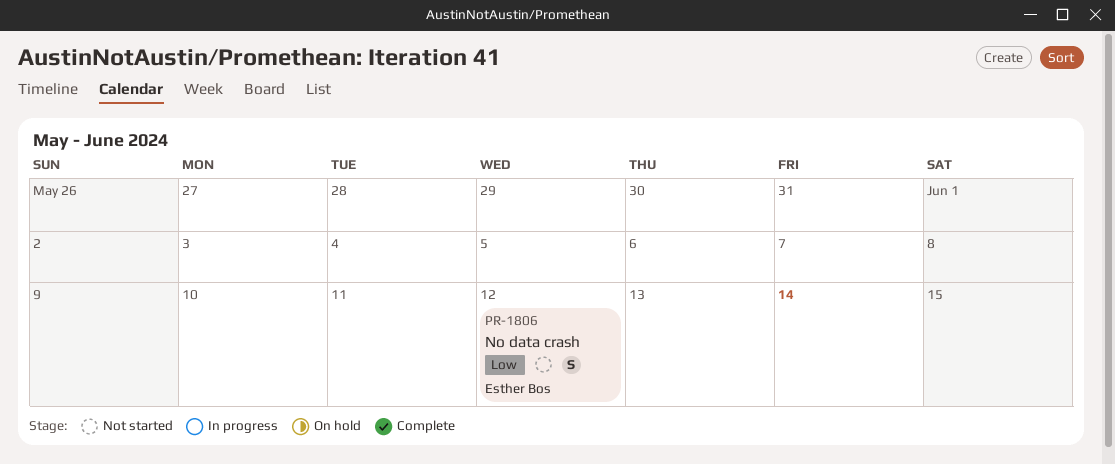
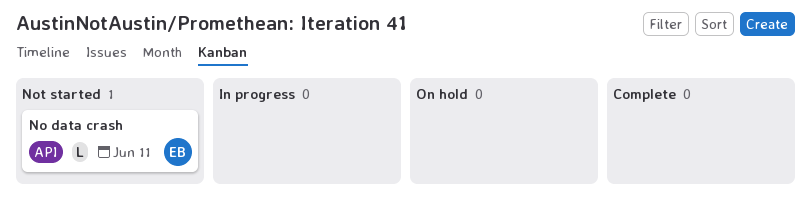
No data crash, estimate: S -> L
No data crash, due: Jun 12 -> Jun 11

